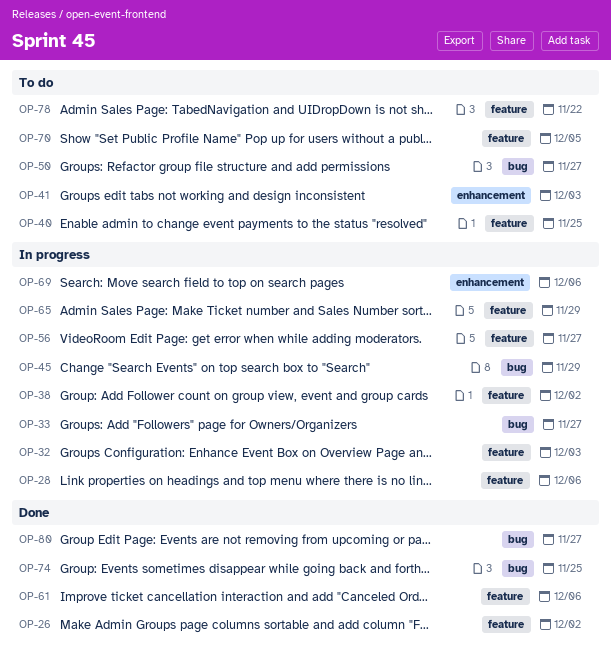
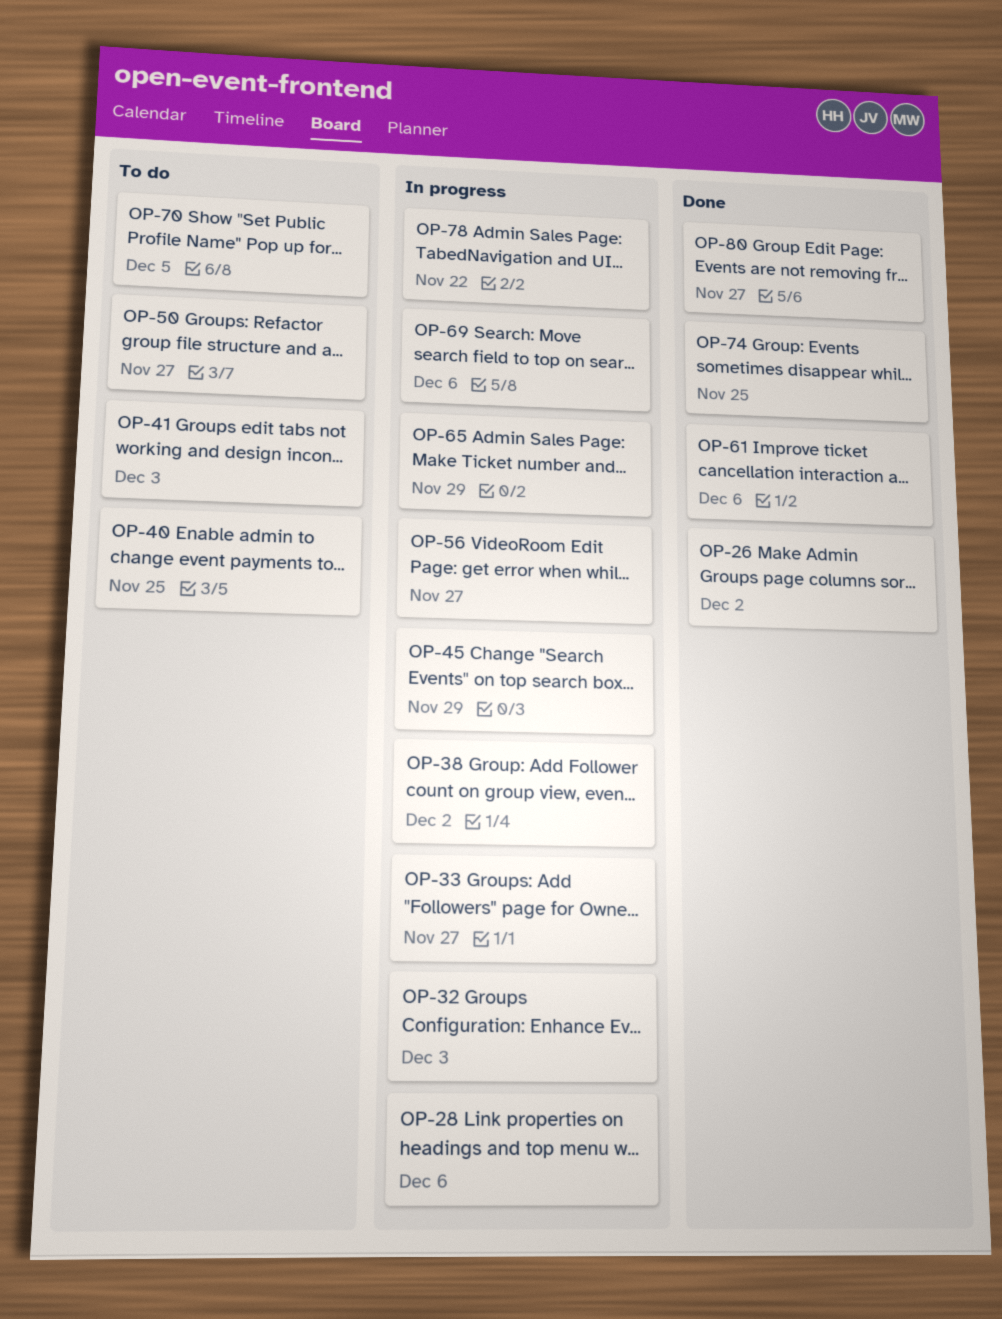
OP-78, status: To do -> In progress

